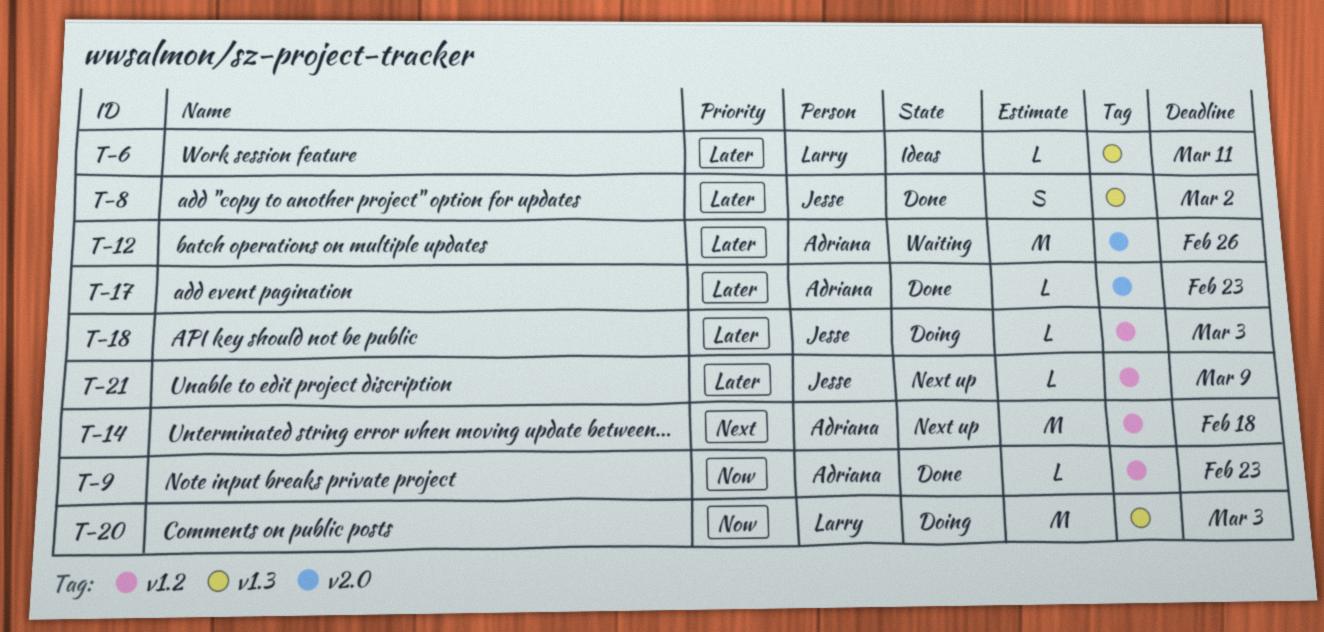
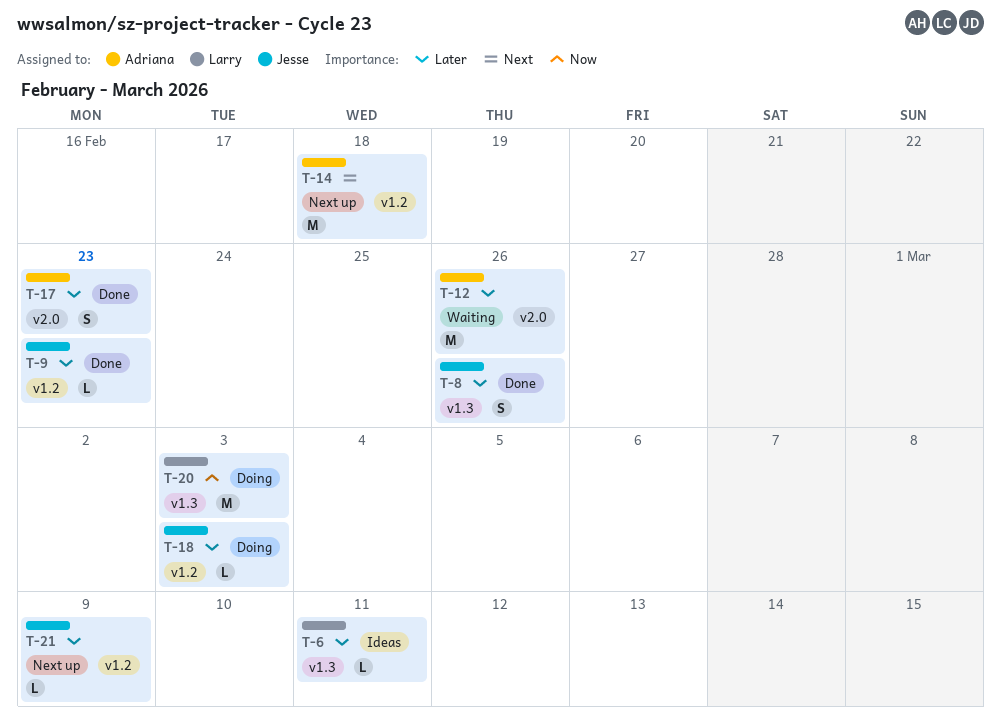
T-8, due: Mar 2 -> Feb 26
T-9, owner: Adriana -> Jesse
T-9, priority: Now -> Later
T-17, estimate: L -> S

